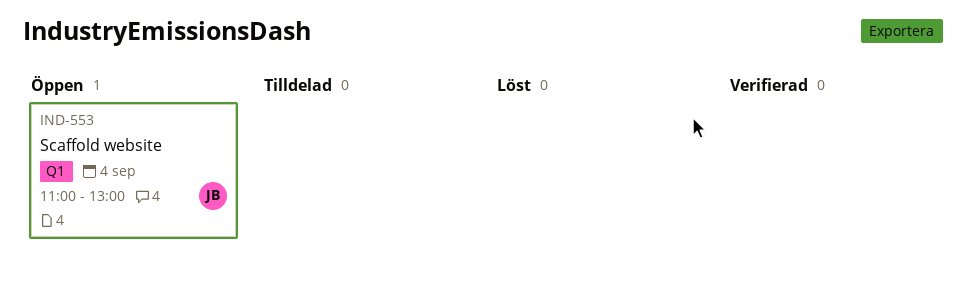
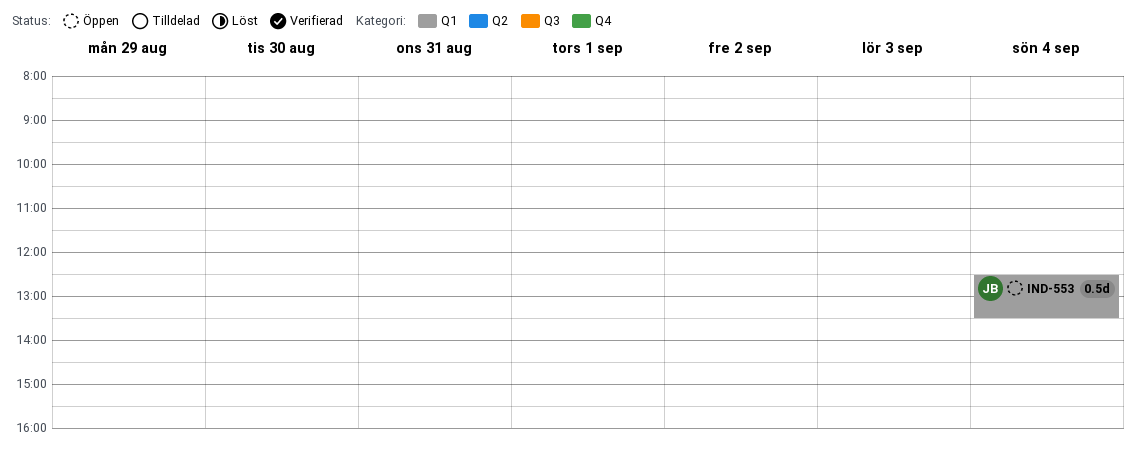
IND-553, begins: 11:00 -> 12:30
IND-553, ends: 13:00 -> 13:30

